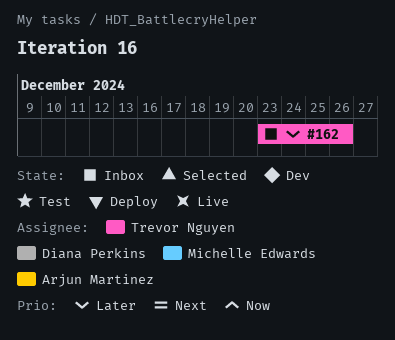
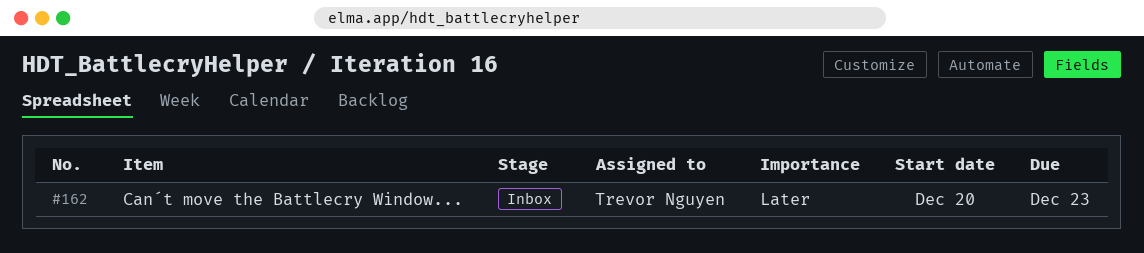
#162, start: Dec 23 -> Dec 20
#162, due: Dec 26 -> Dec 23

